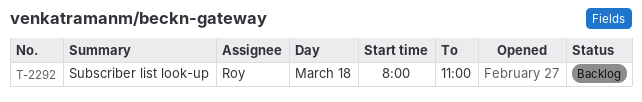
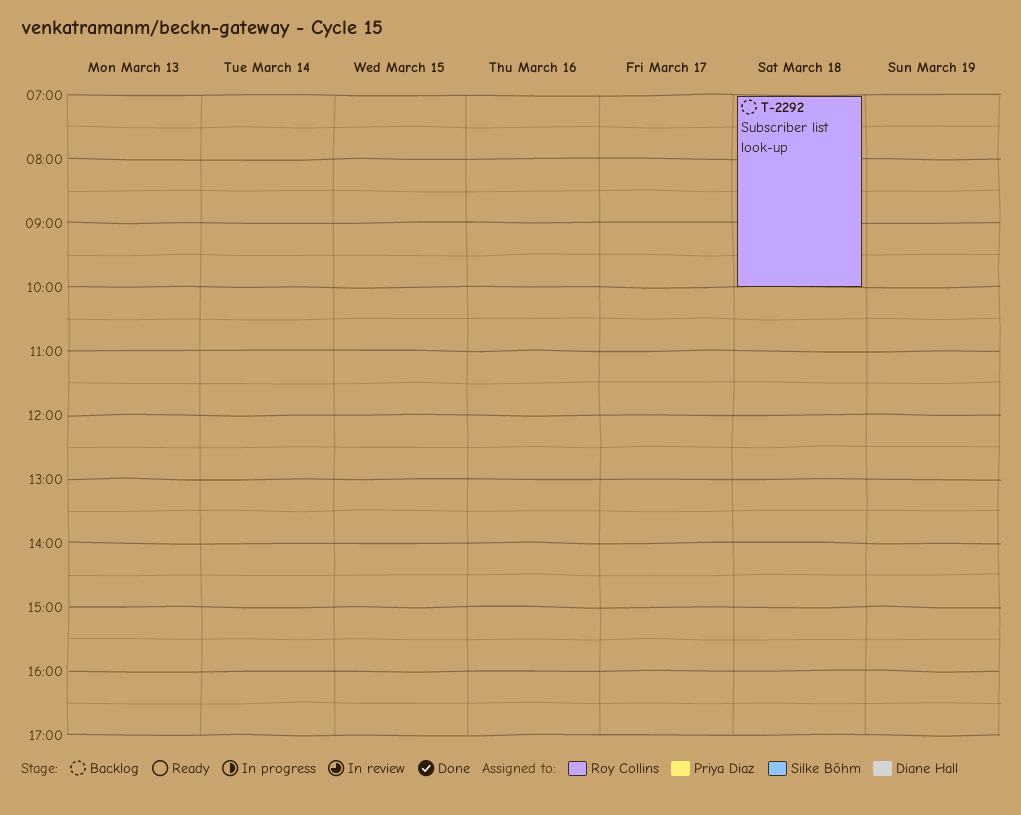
T-2292, begins: 08:00 -> 07:00
T-2292, ends: 11:00 -> 10:00

